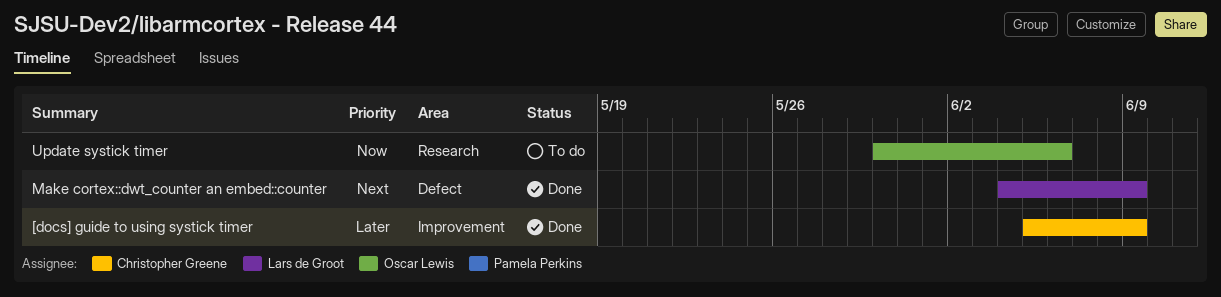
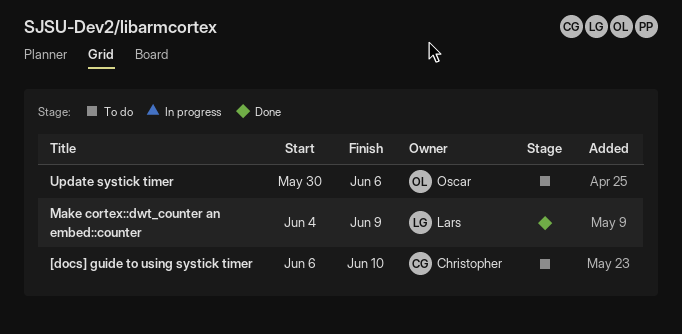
[docs] guide to using systick timer, status: Done -> To do
[docs] guide to using systick timer, start: Jun 5 -> Jun 6
[docs] guide to using systick timer, due: Jun 9 -> Jun 10

